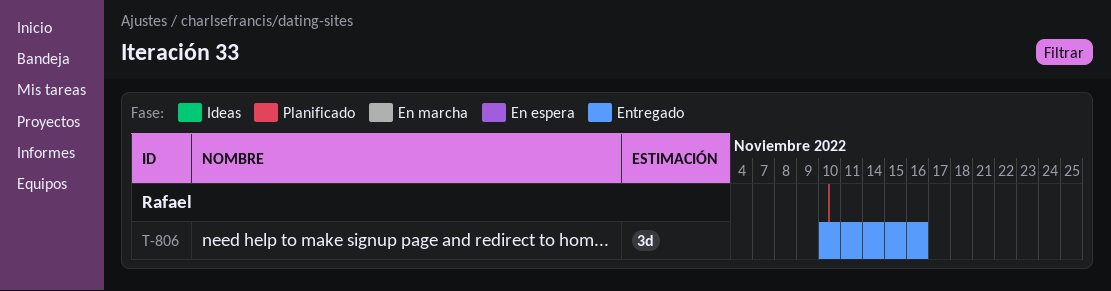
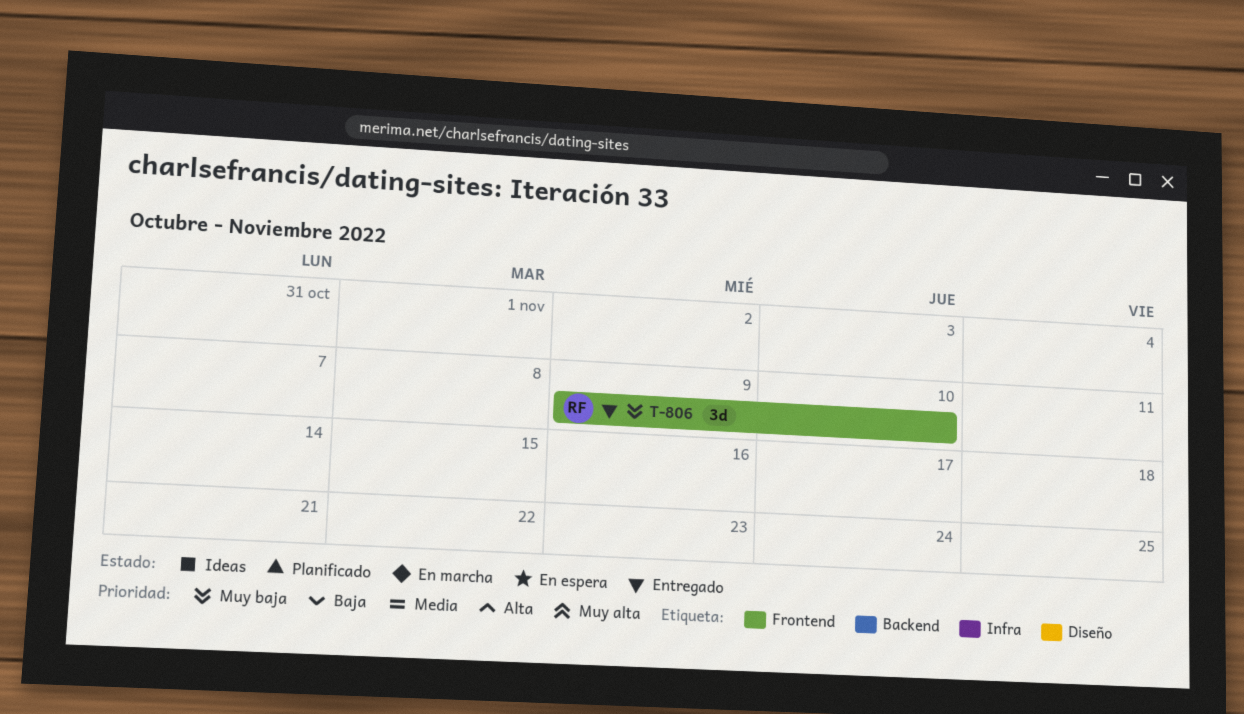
T-806, start: Nov 10 -> Nov 9
T-806, due: Nov 16 -> Nov 10

